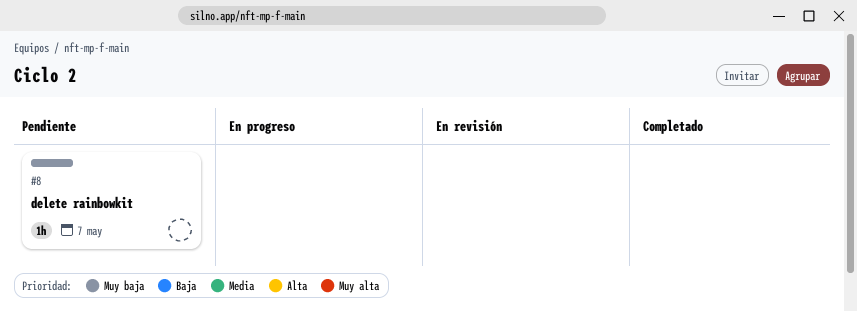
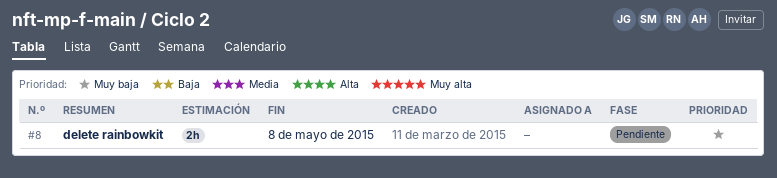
#8, estimate: 1h -> 2h
#8, due: May 7 -> May 8

